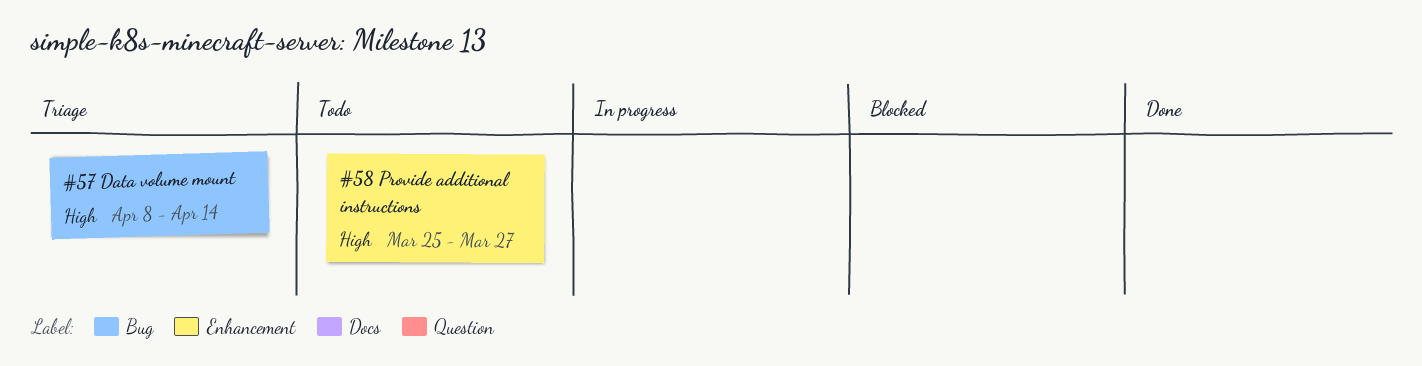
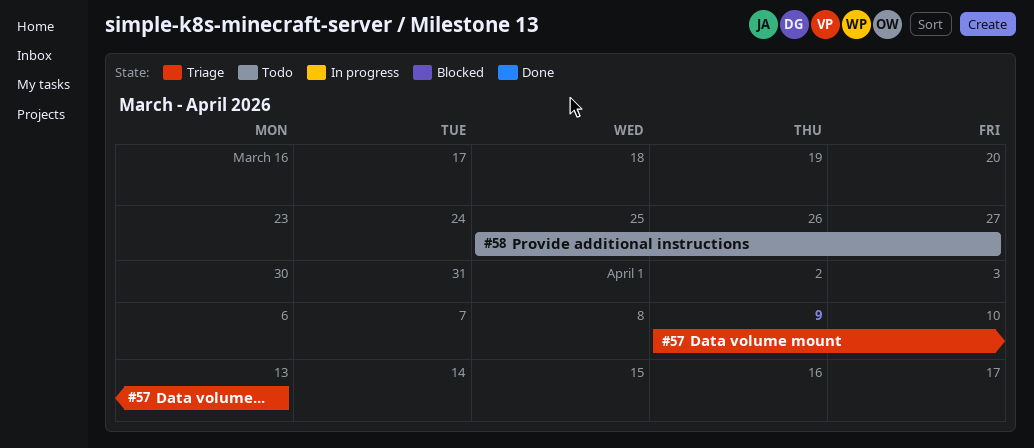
#57, start: Apr 8 -> Apr 9
#57, due: Apr 14 -> Apr 13

